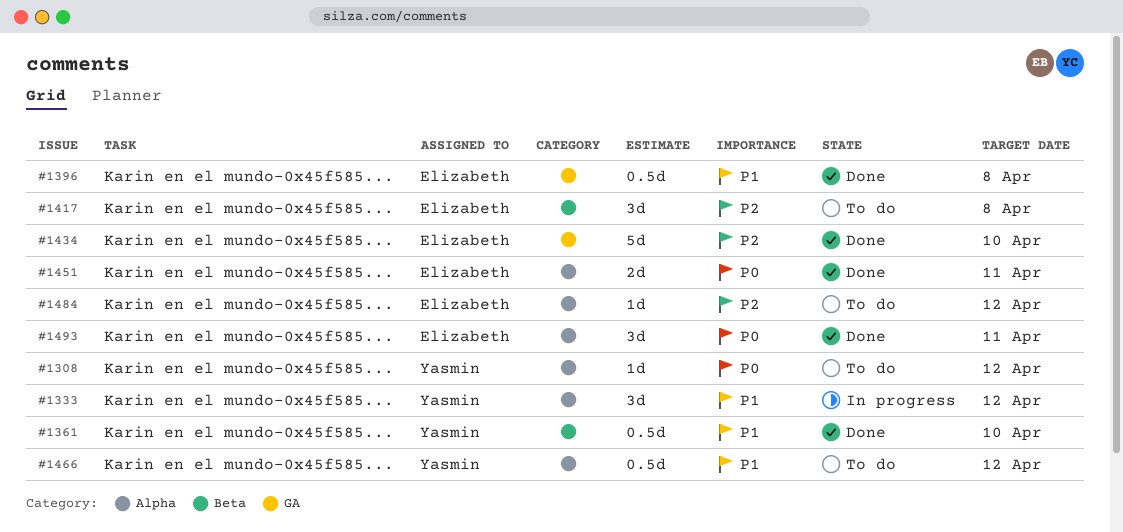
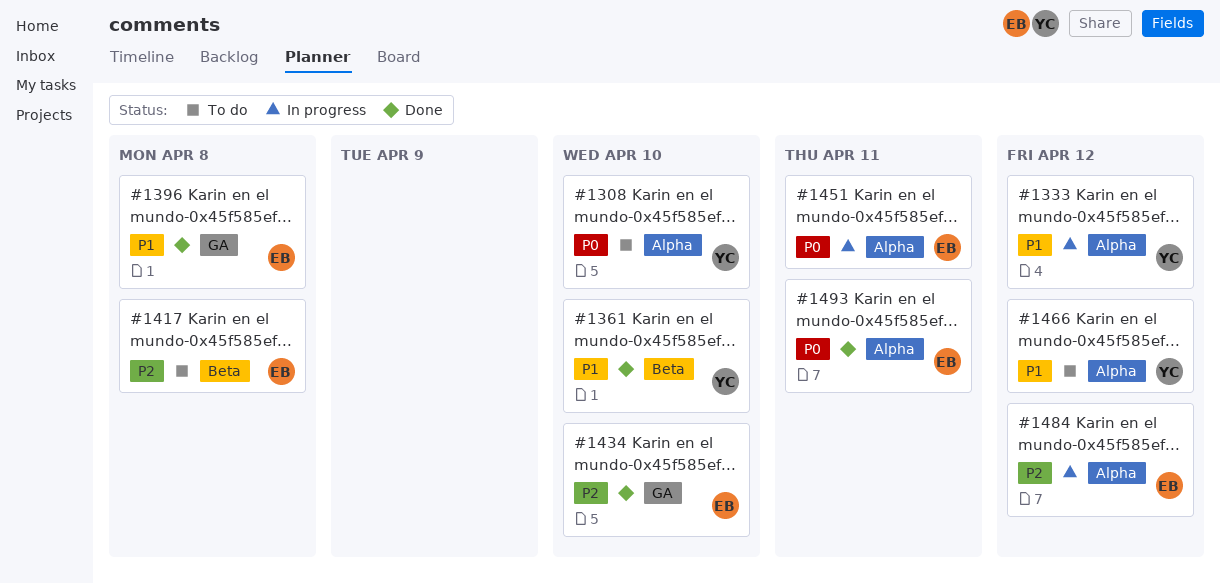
#1308, due: Apr 12 -> Apr 10
#1451, status: Done -> In progress
#1484, status: To do -> In progress

